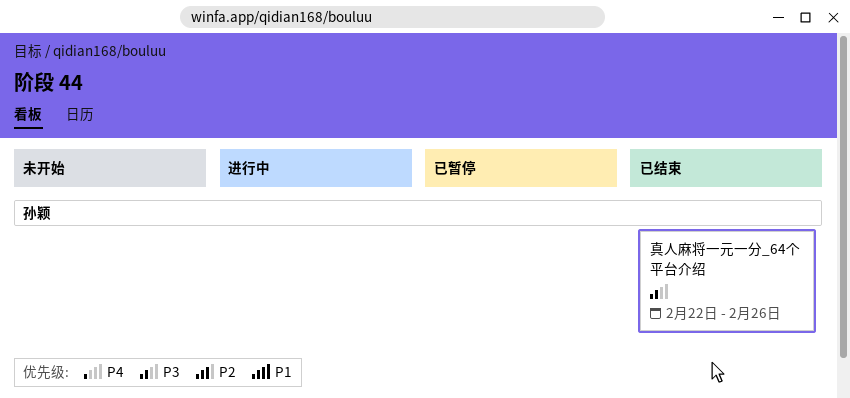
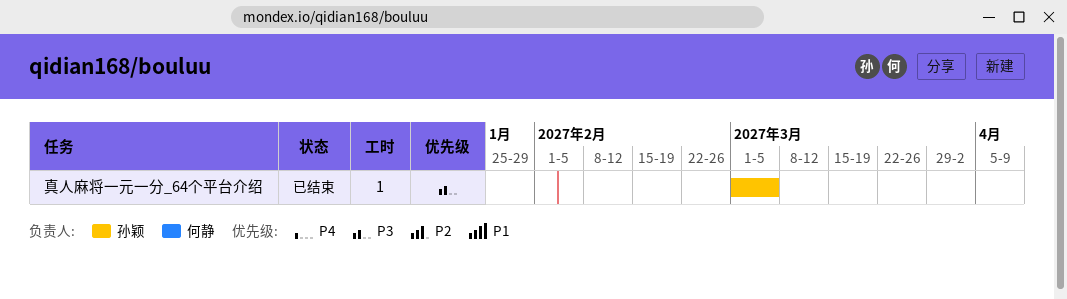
真人麻将一元一分_64个平台介绍, start: Feb 22 -> Mar 1
真人麻将一元一分_64个平台介绍, due: Feb 26 -> Mar 5

